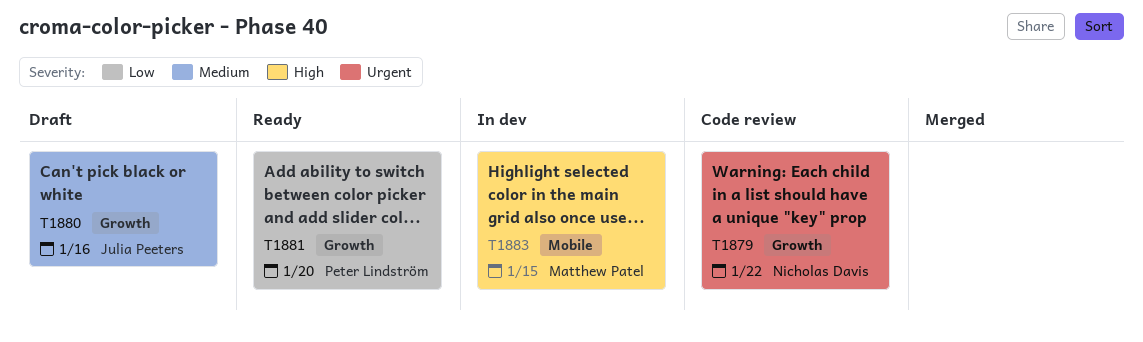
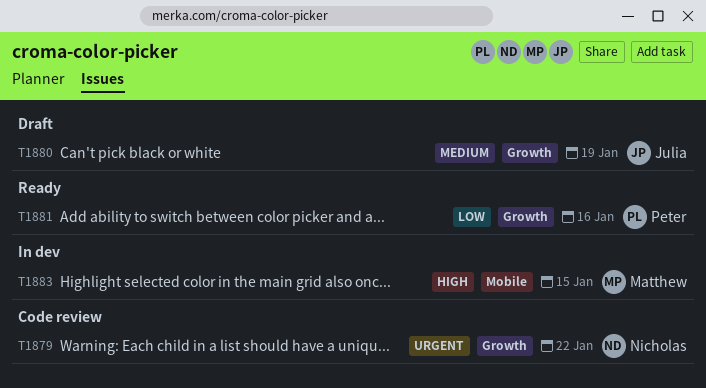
T1880, due: Jan 16 -> Jan 19
T1881, due: Jan 20 -> Jan 16

